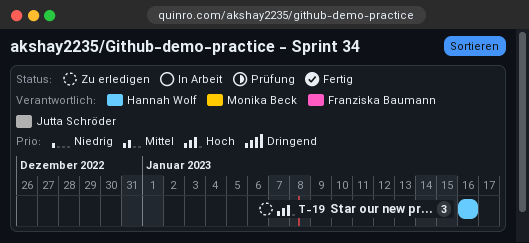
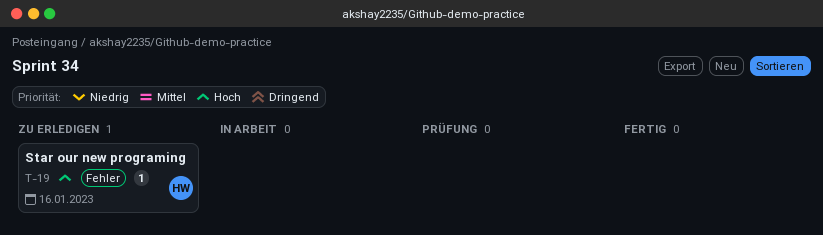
T-19, estimate: 3 -> 1

